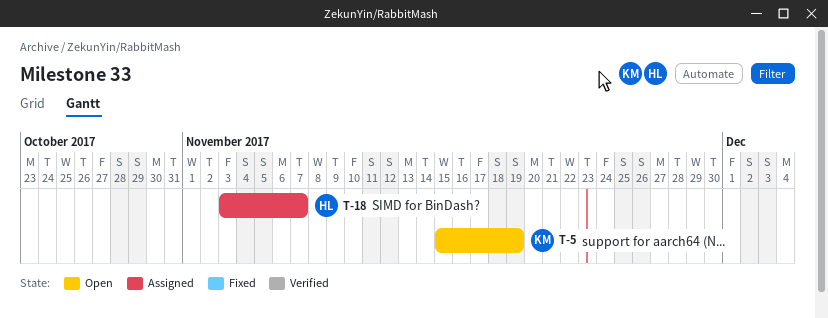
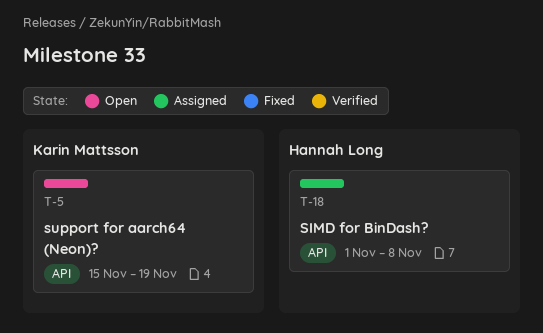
T-18, start: Nov 3 -> Nov 1
T-18, due: Nov 7 -> Nov 8

